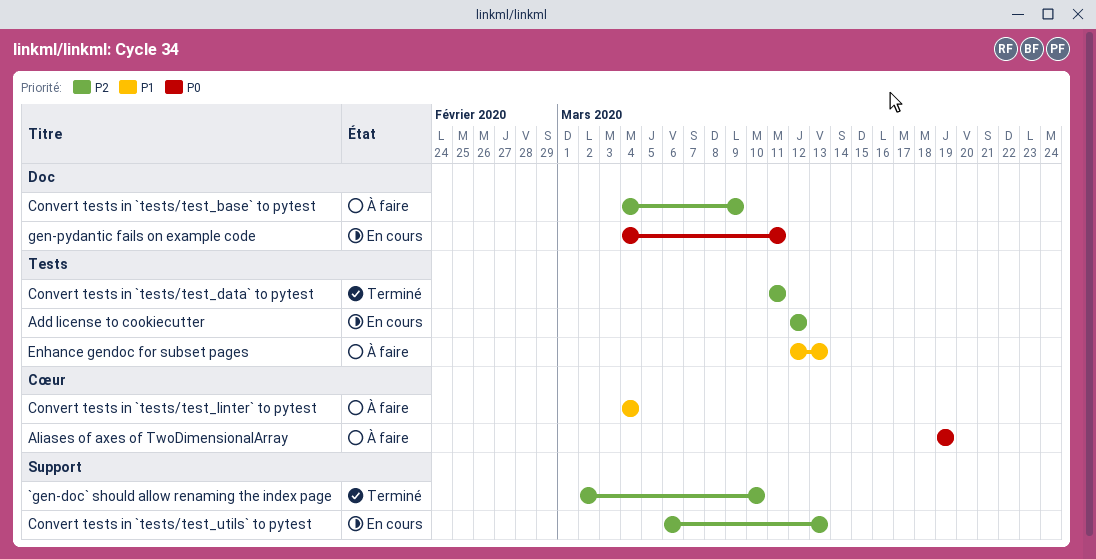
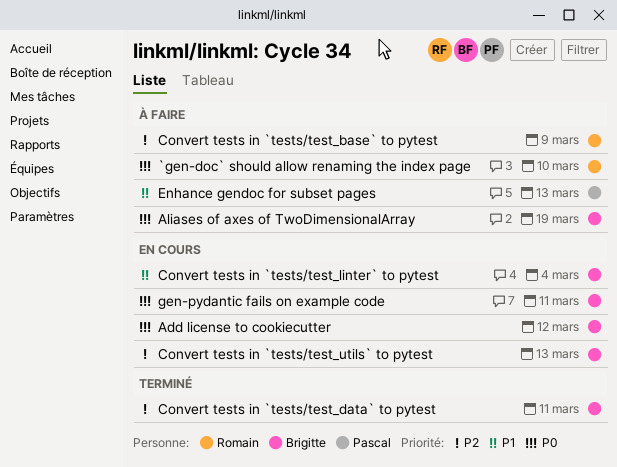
`gen-doc` should allow renaming the index page, status: Terminé -> À faire
`gen-doc` should allow renaming the index page, priority: P2 -> P0
Add license to cookiecutter, priority: P2 -> P0
Convert tests in `tests/test_linter` to pytest, status: À faire -> En cours

